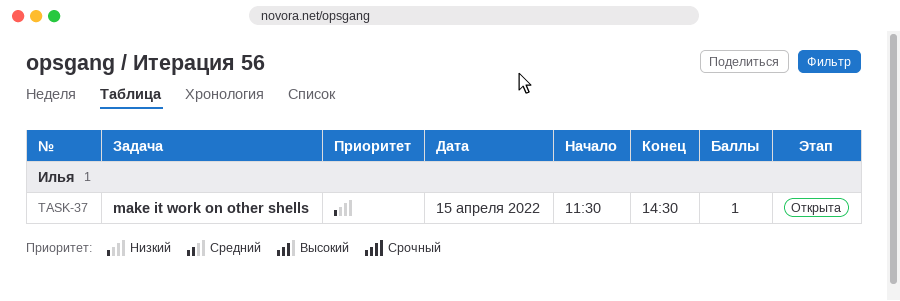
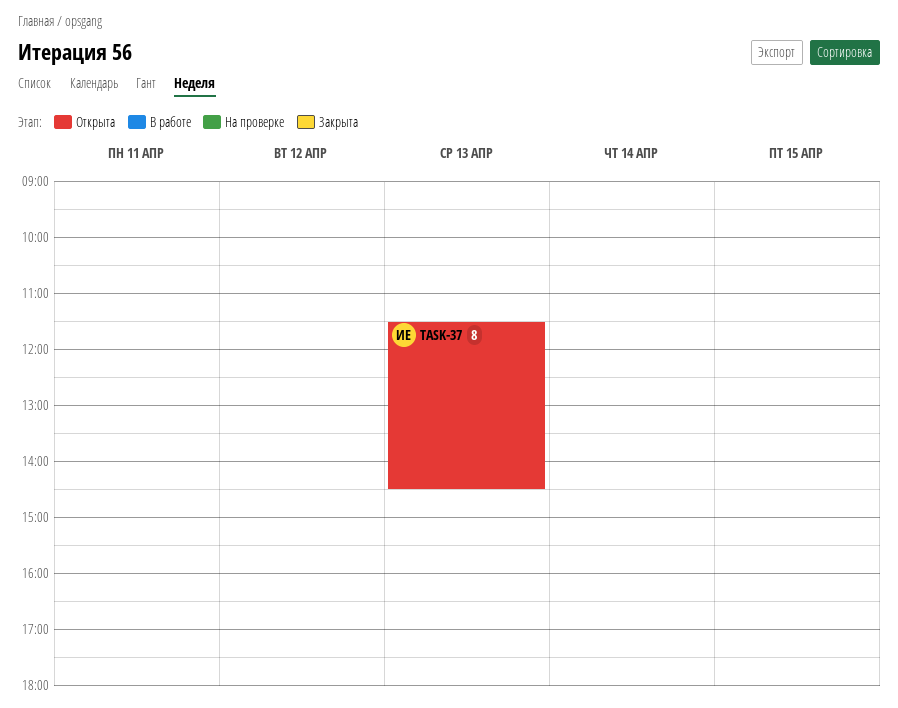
TASK-37, estimate: 1 -> 8
TASK-37, day: Apr 15 -> Apr 13

